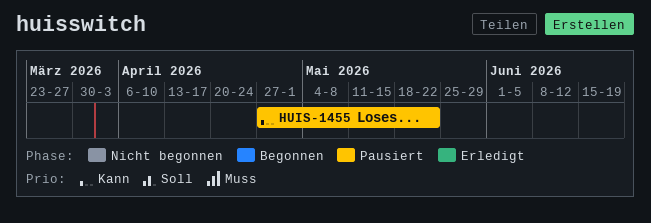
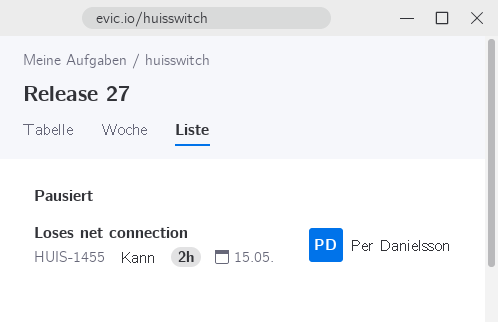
HUIS-1455, due: May 22 -> May 15

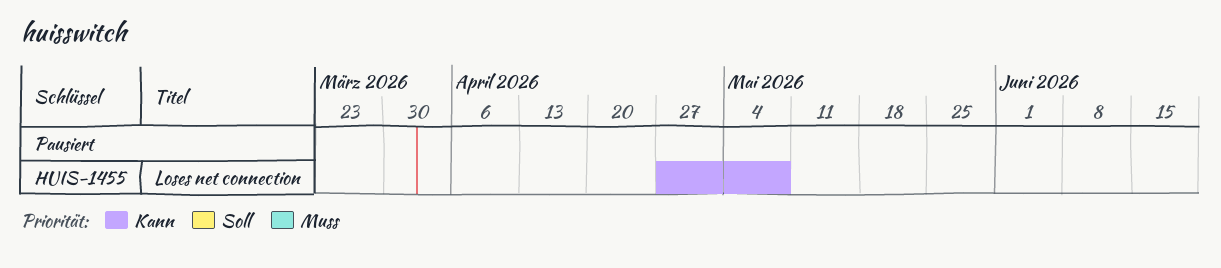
HUIS-1455, due: May 15 -> May 8

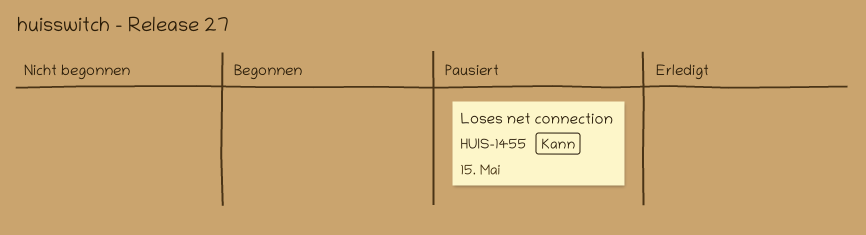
HUIS-1455, due: May 8 -> May 15

